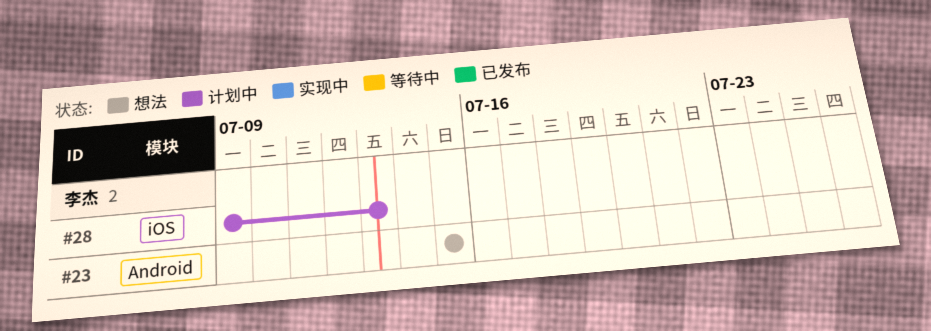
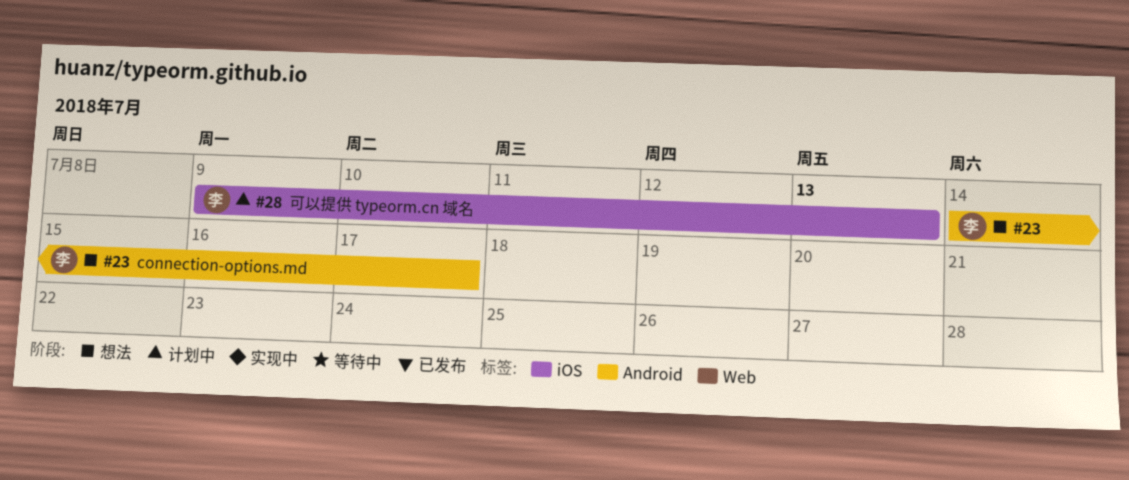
#23, start: Jul 15 -> Jul 14
#23, due: Jul 15 -> Jul 17

